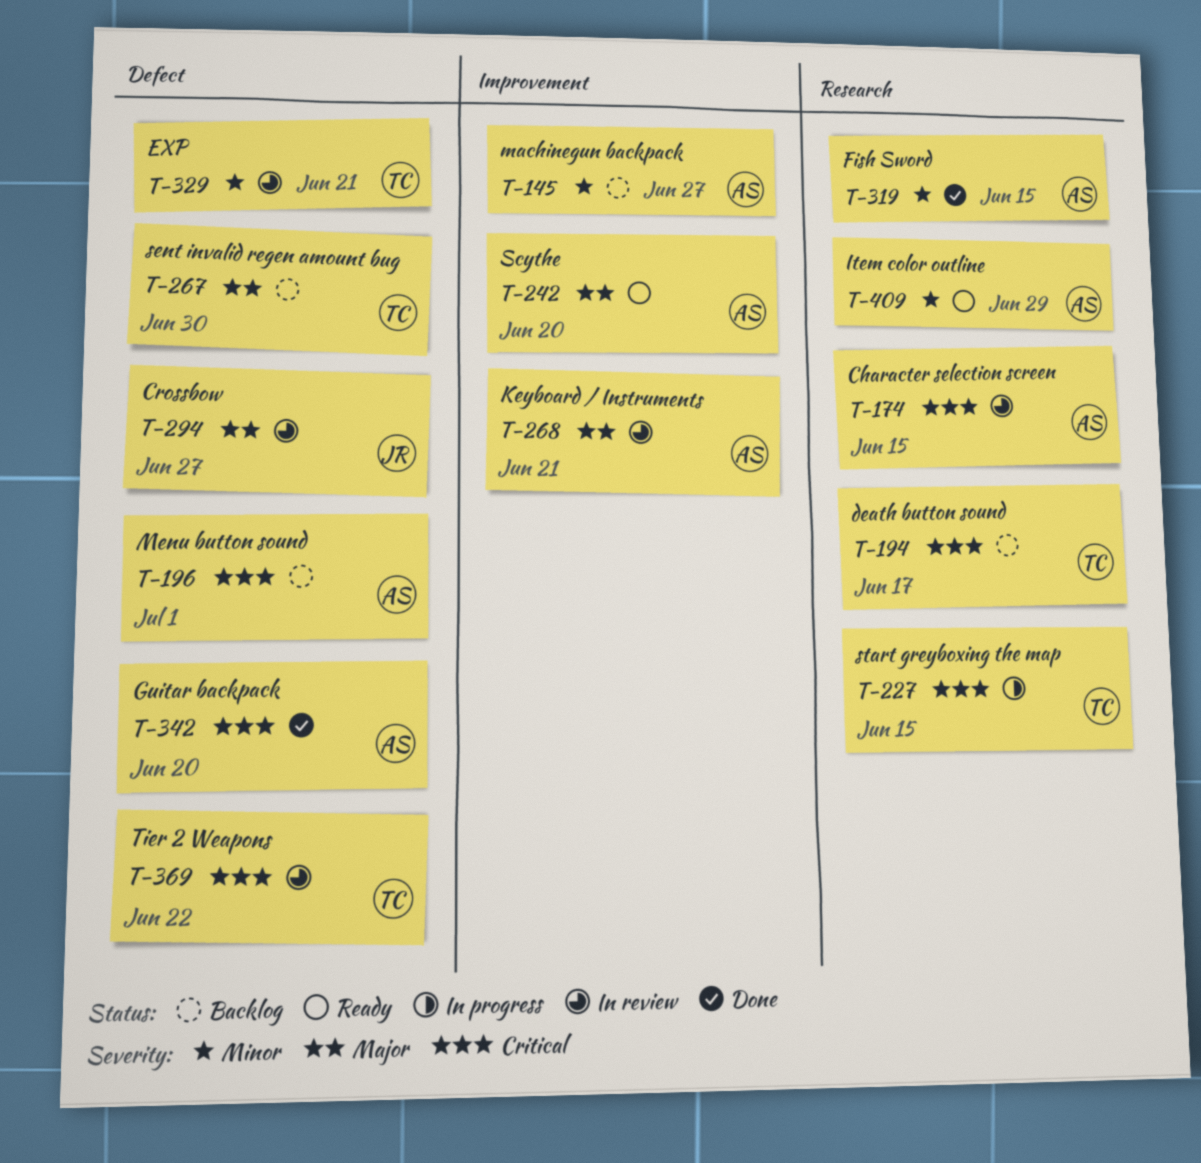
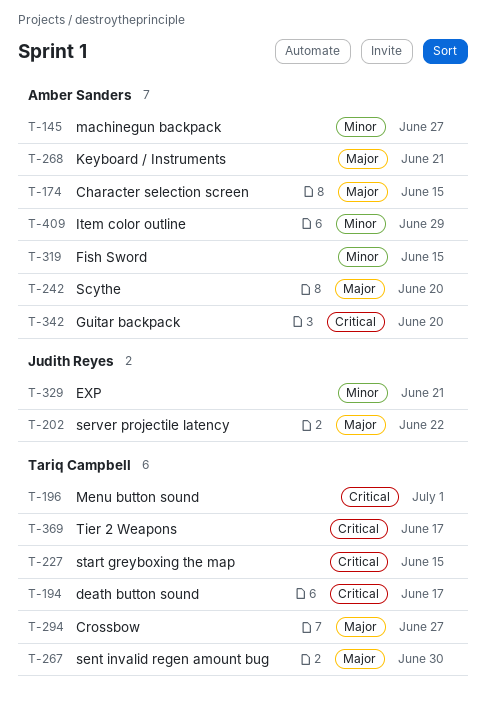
T-174, priority: Critical -> Major
T-196, owner: Amber Sanders -> Tariq Campbell
T-202: none -> present
T-294, owner: Judith Reyes -> Tariq Campbell
T-329, owner: Tariq Campbell -> Judith Reyes
T-369, due: Jun 22 -> Jun 17

